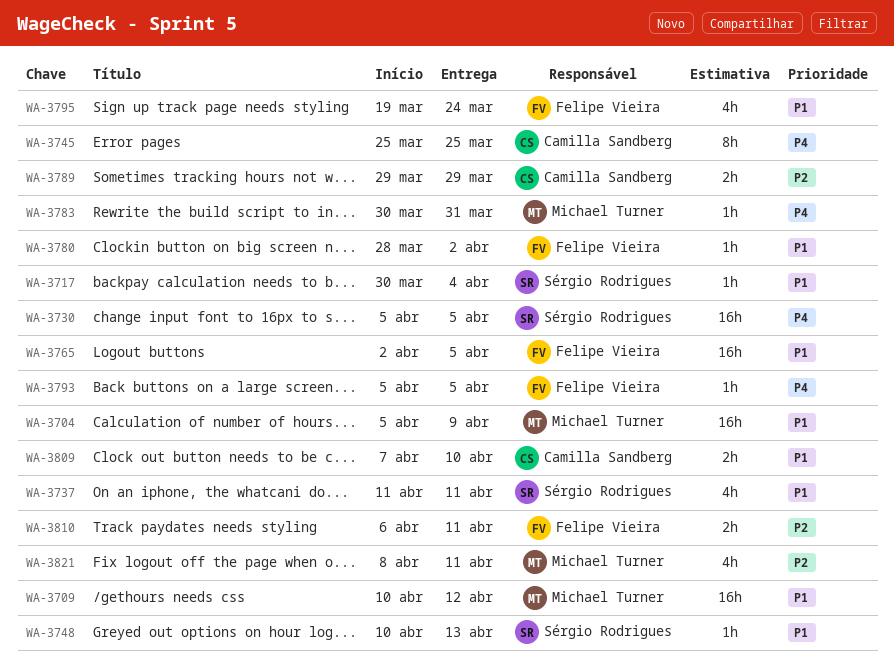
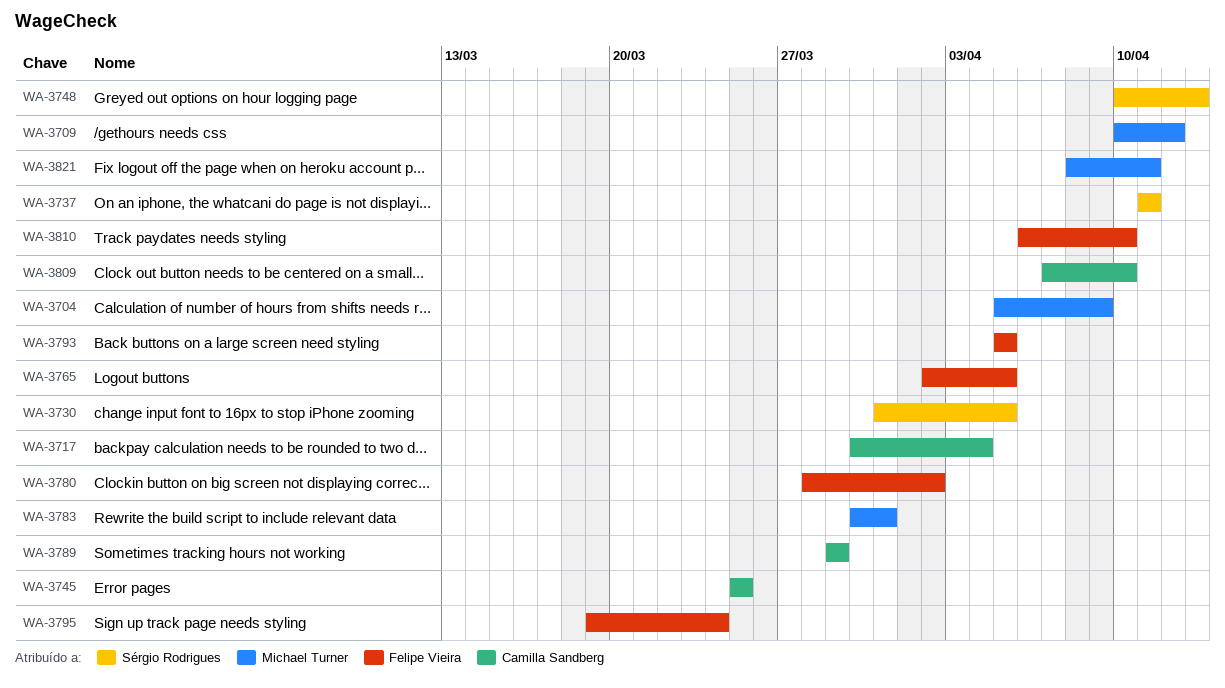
WA-3717, owner: Sérgio Rodrigues -> Camilla Sandberg
WA-3730, start: Apr 5 -> Mar 31
WA-3810, due: Apr 11 -> Apr 10

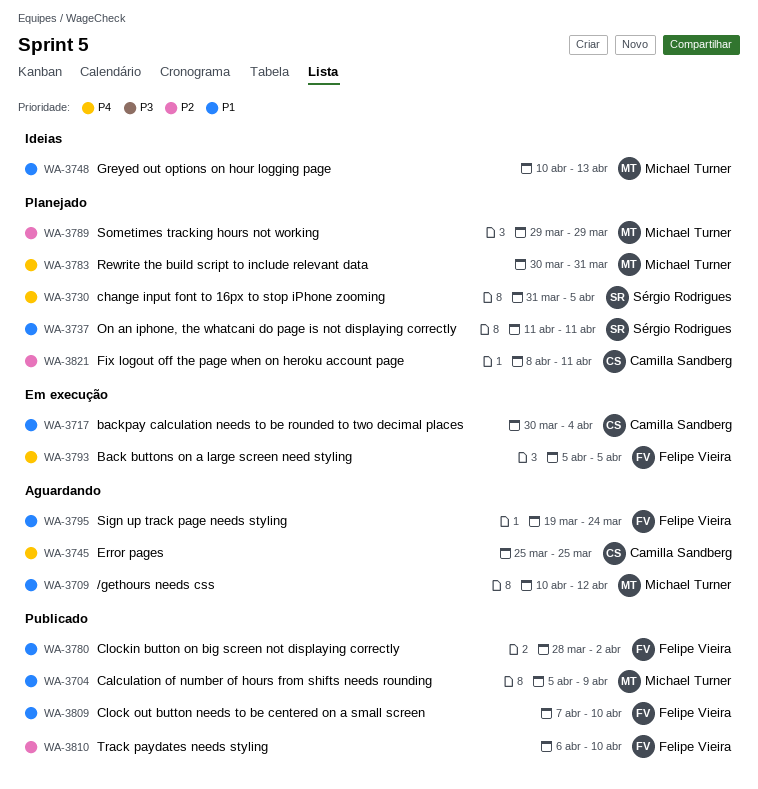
WA-3748, owner: Sérgio Rodrigues -> Michael Turner
WA-3765: present -> none
WA-3789, owner: Camilla Sandberg -> Michael Turner
WA-3809, owner: Camilla Sandberg -> Felipe Vieira
WA-3821, owner: Michael Turner -> Camilla Sandberg

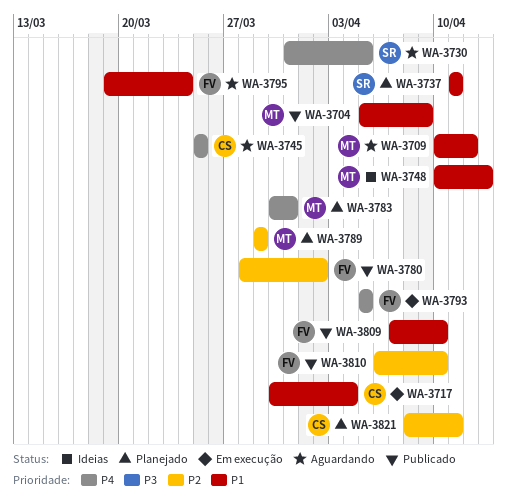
WA-3730, status: Planejado -> Aguardando
WA-3780, priority: P1 -> P2

